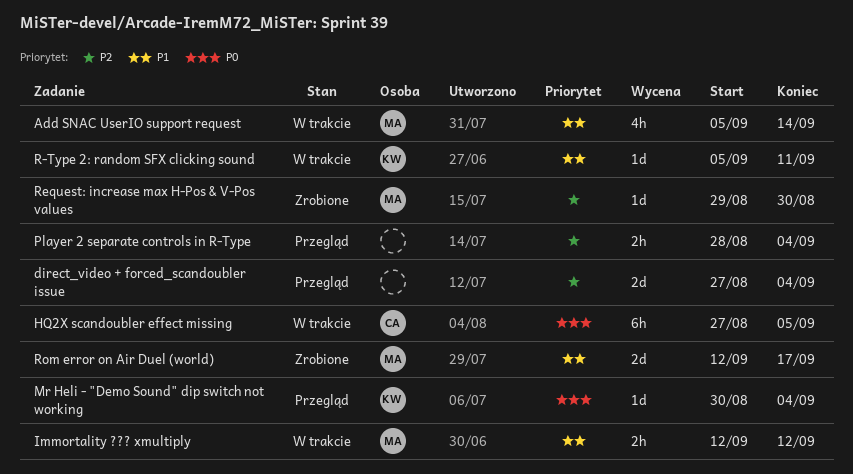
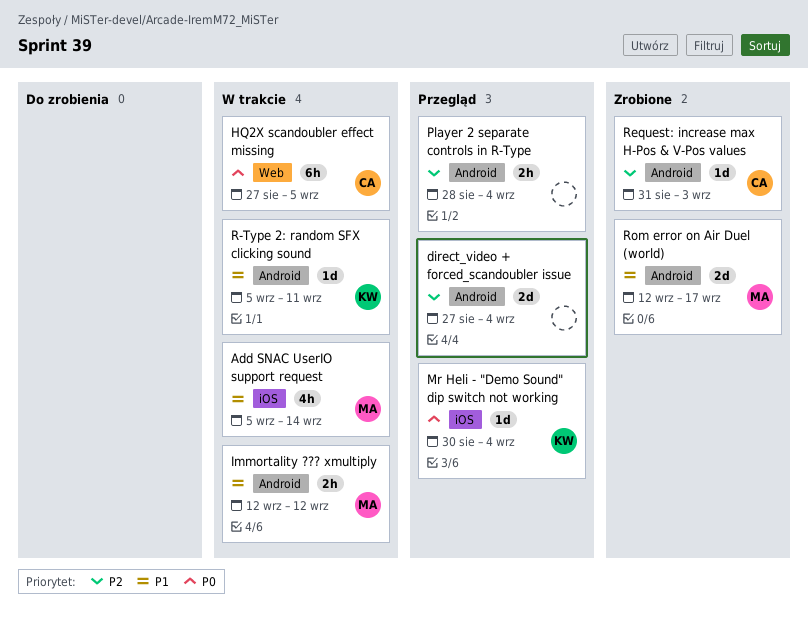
Request: increase max H-Pos & V-Pos values, owner: MA -> CA
Request: increase max H-Pos & V-Pos values, start: Aug 29 -> Aug 31
Request: increase max H-Pos & V-Pos values, due: Aug 30 -> Sep 3

